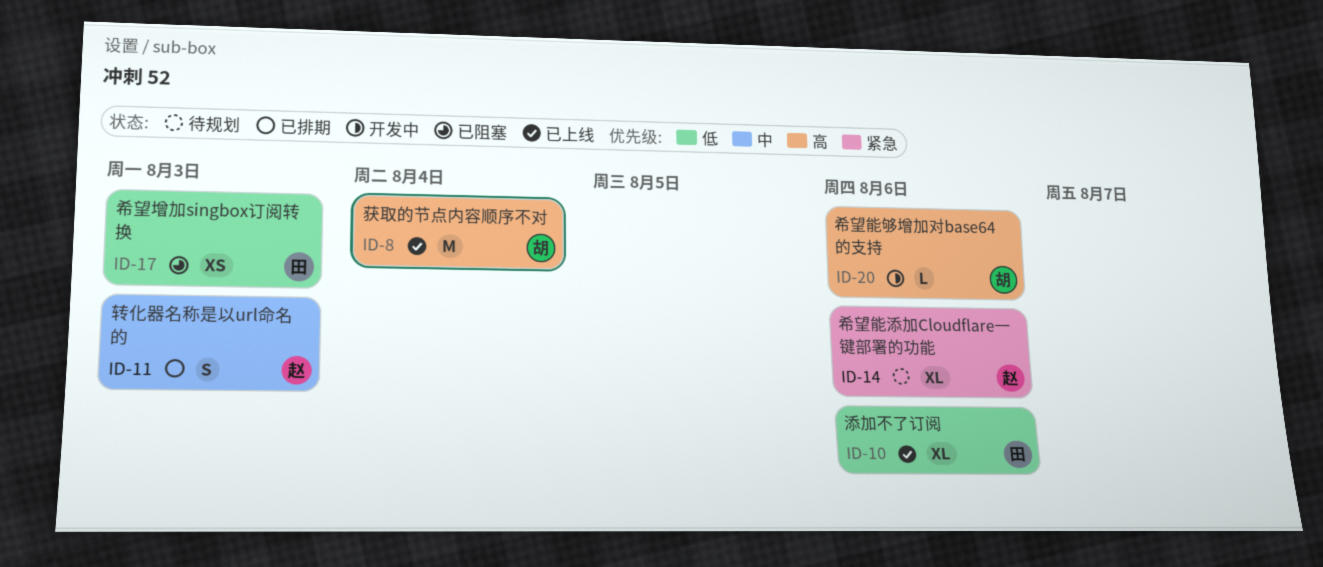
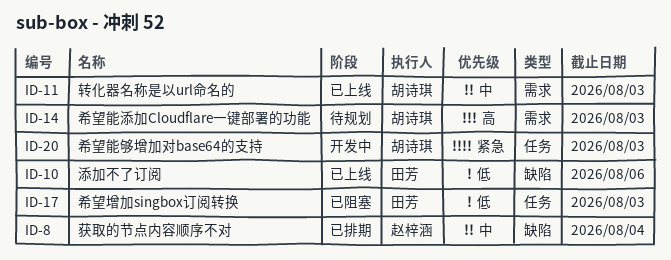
ID-8, status: 已上线 -> 已排期
ID-8, owner: 胡诗琪 -> 赵梓涵
ID-8, priority: 高 -> 中
ID-11, status: 已排期 -> 已上线
ID-11, owner: 赵梓涵 -> 胡诗琪
ID-14, owner: 赵梓涵 -> 胡诗琪
ID-14, priority: 紧急 -> 高
ID-14, due: Aug 6 -> Aug 3
ID-20, priority: 高 -> 紧急
ID-20, due: Aug 6 -> Aug 3

